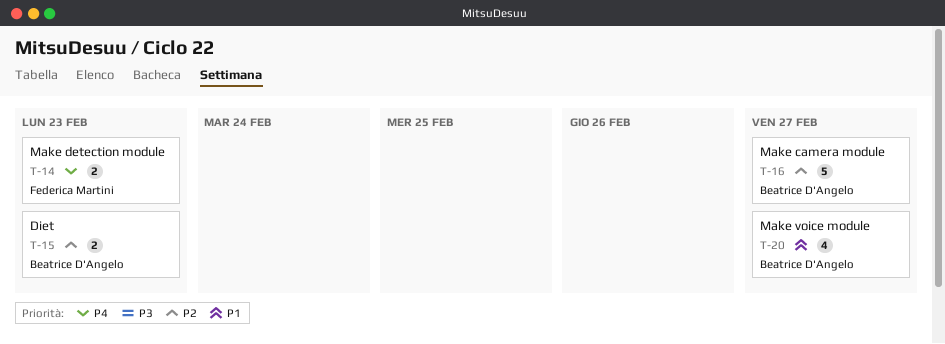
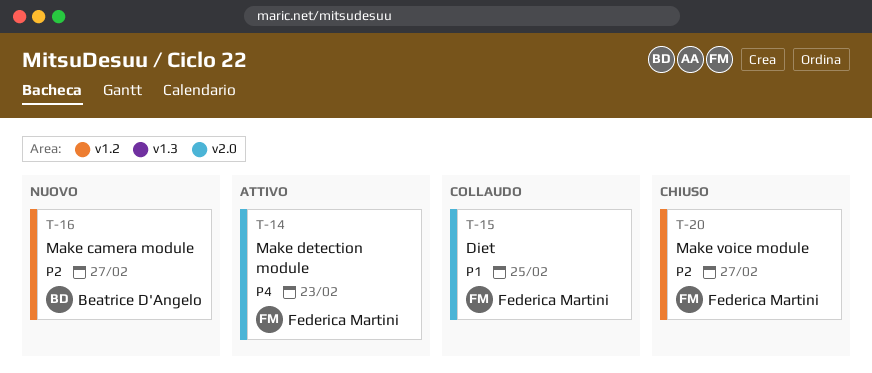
T-15, owner: Beatrice D'Angelo -> Federica Martini
T-15, priority: P2 -> P1
T-15, due: Feb 23 -> Feb 25
T-20, owner: Beatrice D'Angelo -> Federica Martini
T-20, priority: P1 -> P2

